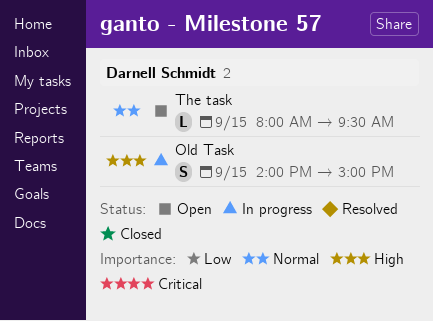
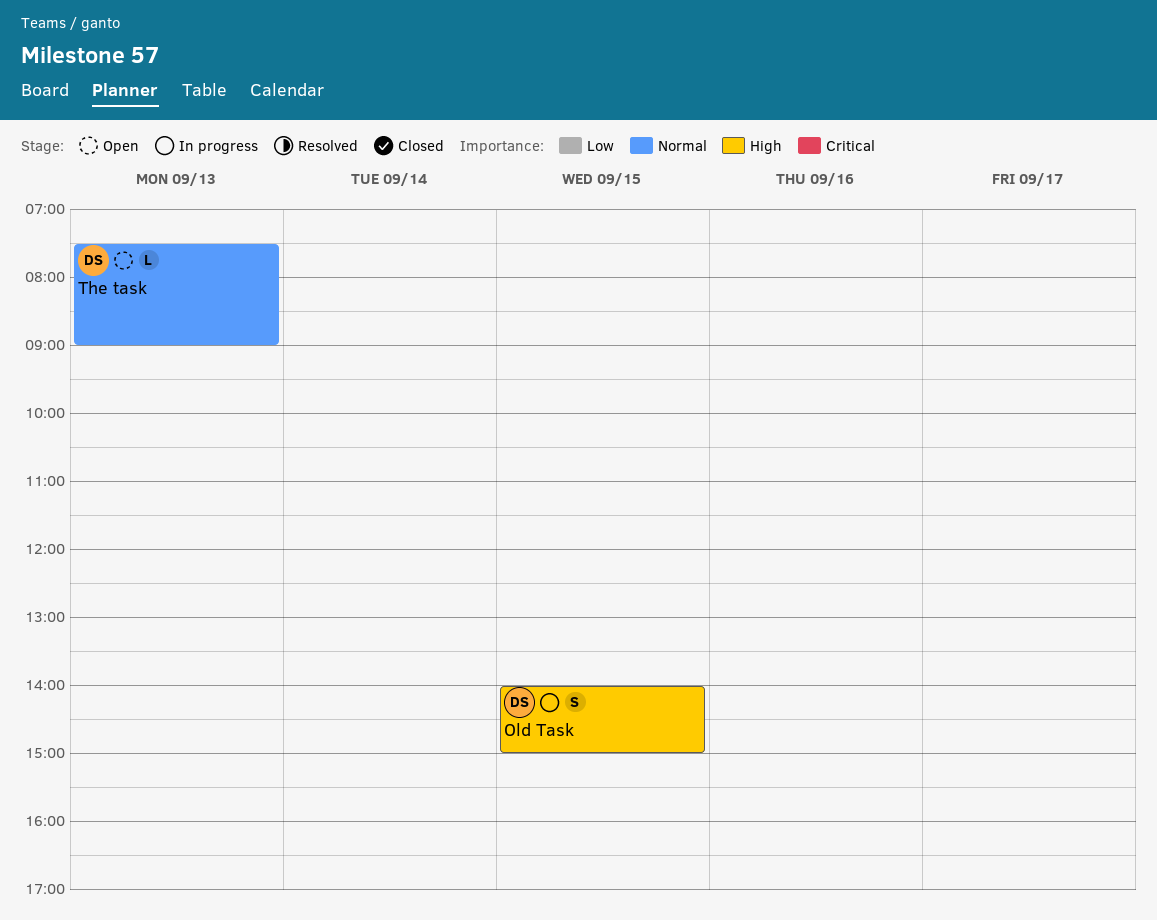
The task, day: Sep 15 -> Sep 13
The task, begins: 08:00 -> 07:30
The task, ends: 09:30 -> 09:00

